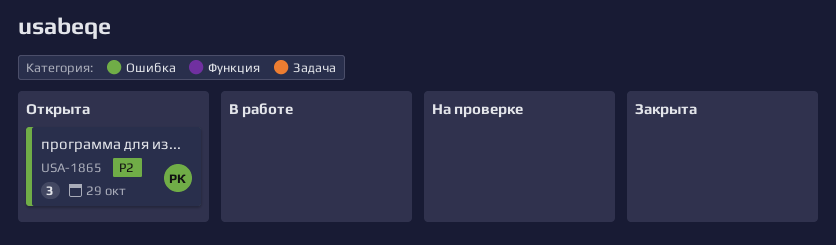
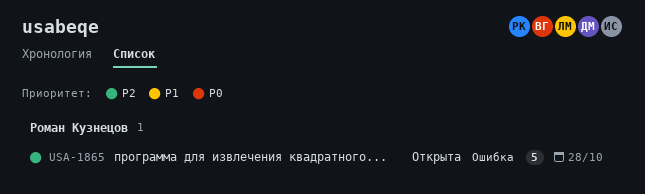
USA-1865, estimate: 3 -> 5
USA-1865, due: Oct 29 -> Oct 28

